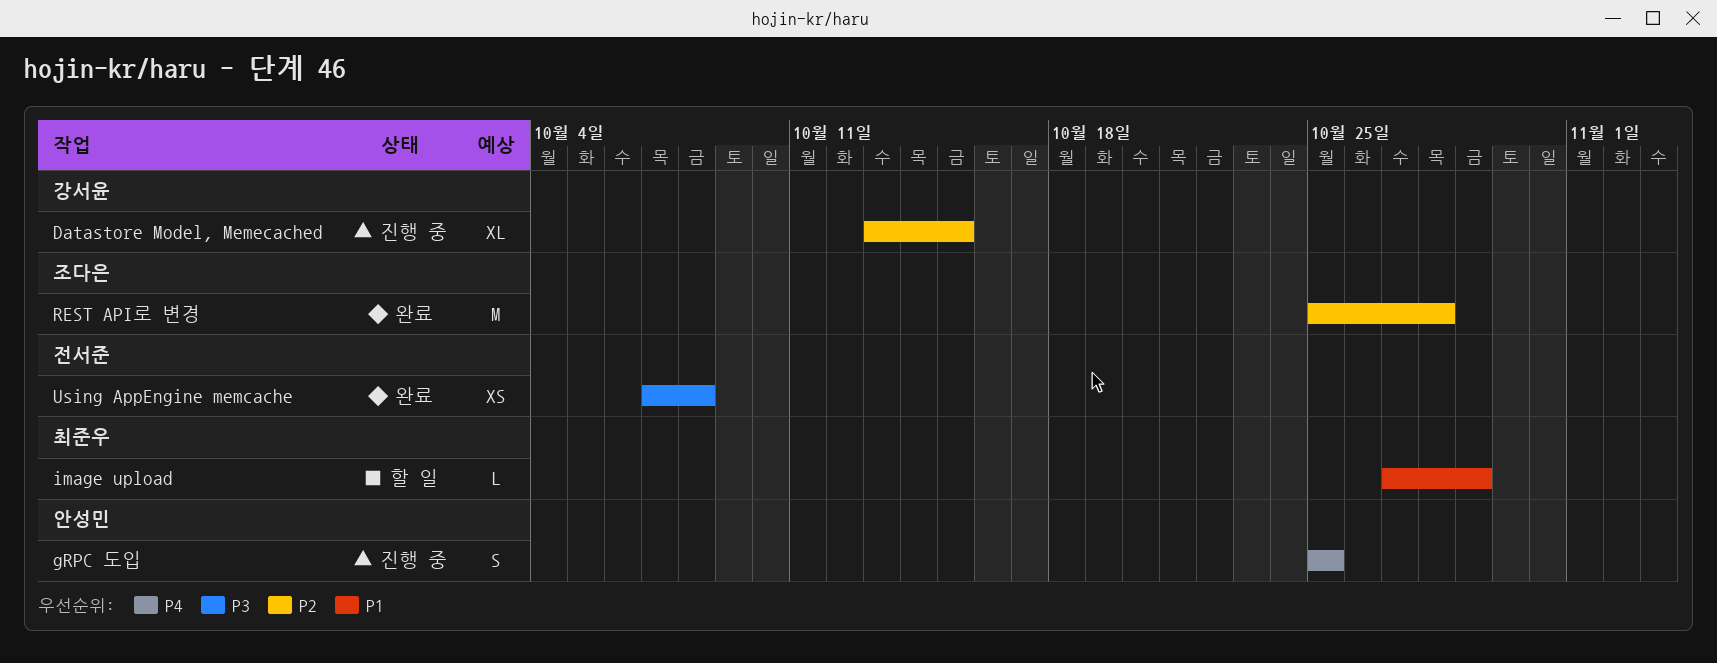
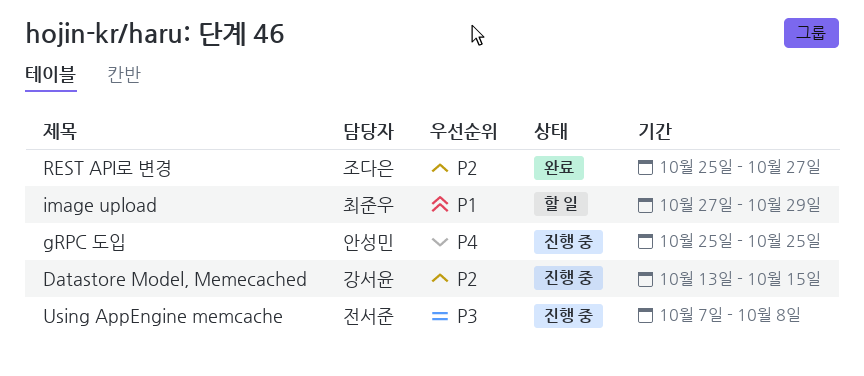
REST API로 변경, due: Oct 28 -> Oct 27
Using AppEngine memcache, status: 완료 -> 진행 중

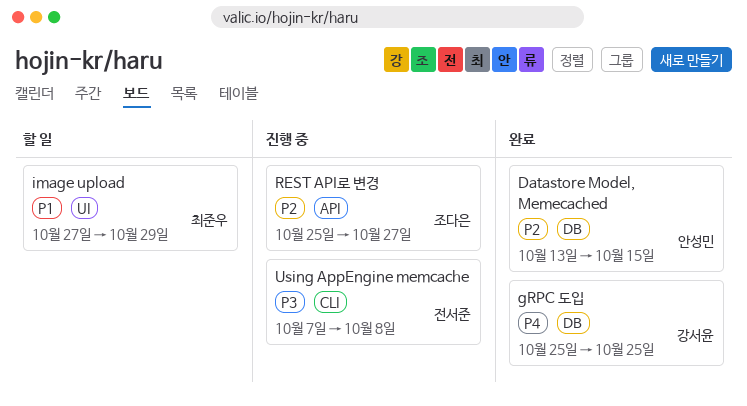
Datastore Model, Memecached, status: 진행 중 -> 완료
Datastore Model, Memecached, owner: 강서윤 -> 안성민
gRPC 도입, status: 진행 중 -> 완료
gRPC 도입, owner: 안성민 -> 강서윤
REST API로 변경, status: 완료 -> 진행 중

